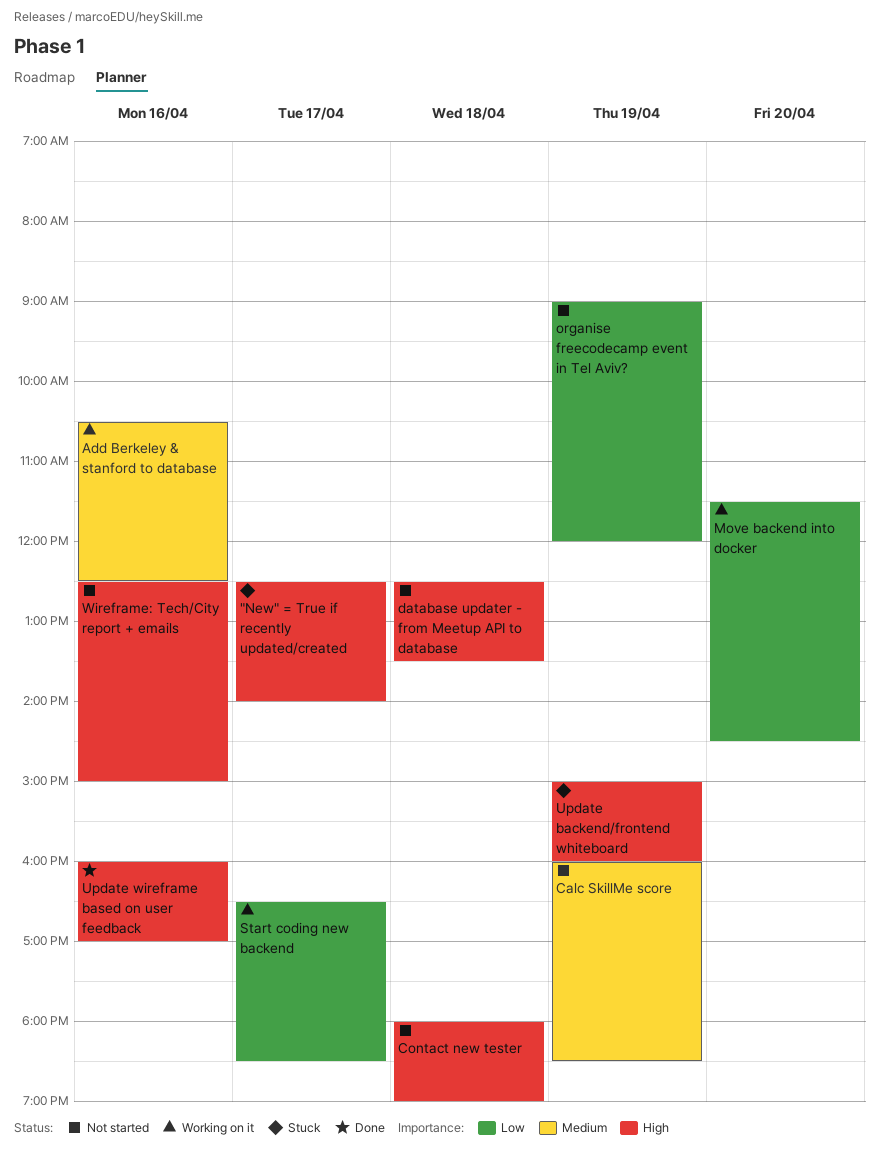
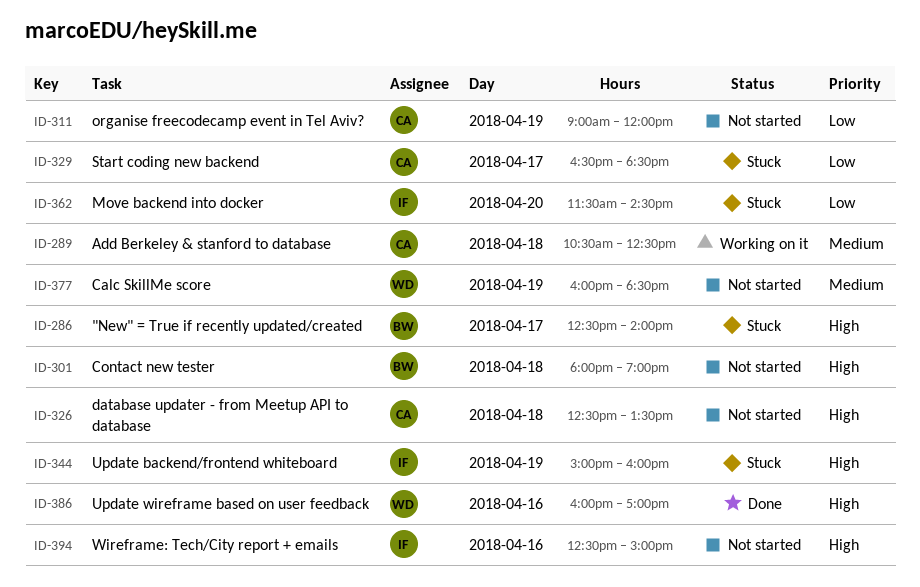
Add Berkeley & stanford to database, day: Apr 16 -> Apr 18
Move backend into docker, status: Working on it -> Stuck
Start coding new backend, status: Working on it -> Stuck

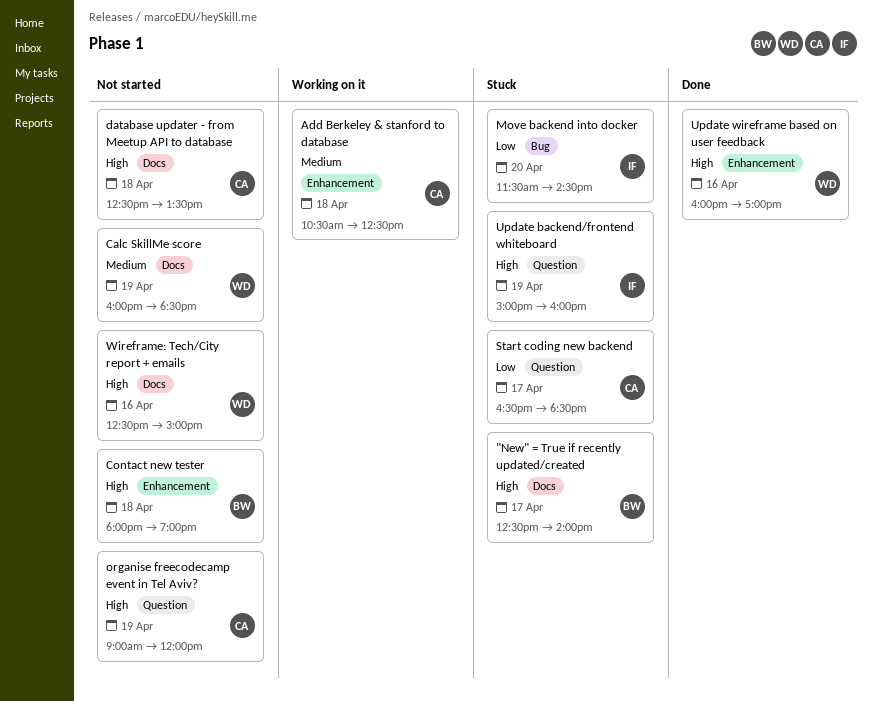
organise freecodecamp event in Tel Aviv?, priority: Low -> High
Wireframe: Tech/City report + emails, owner: IF -> WD

